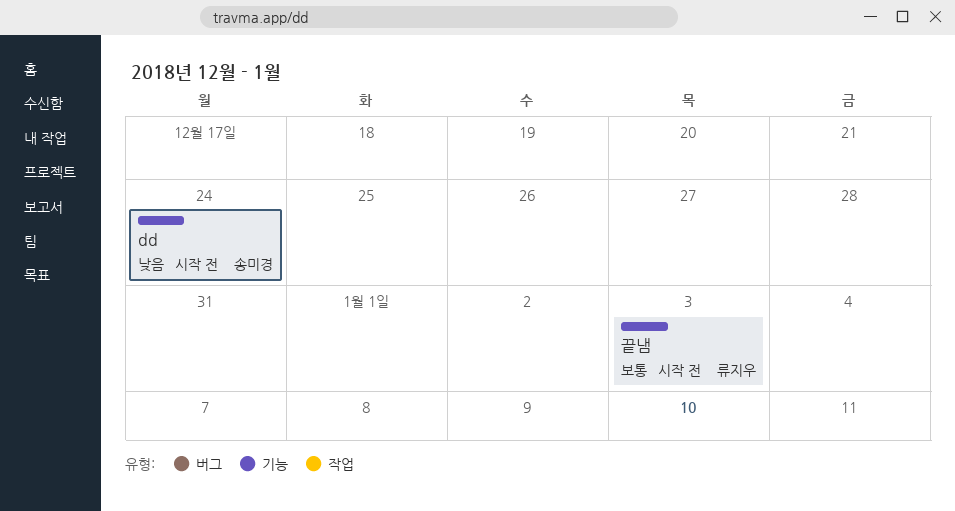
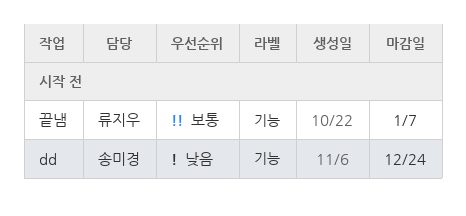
끝냄, due: Jan 3 -> Jan 7

